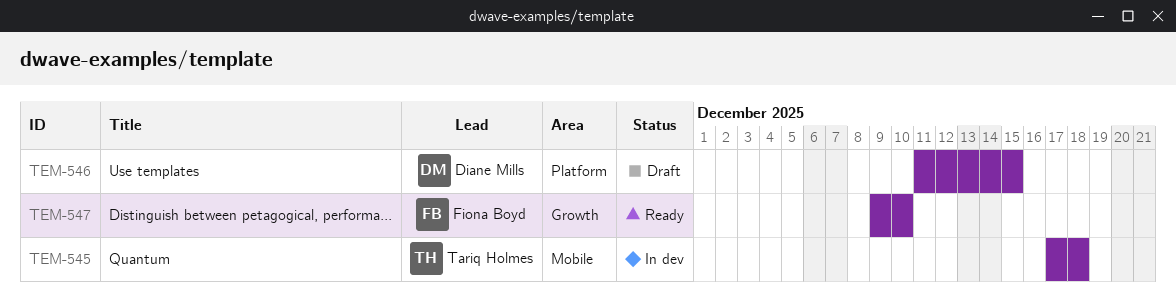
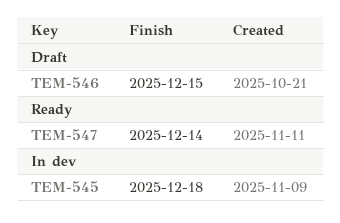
TEM-547, due: Dec 10 -> Dec 14

